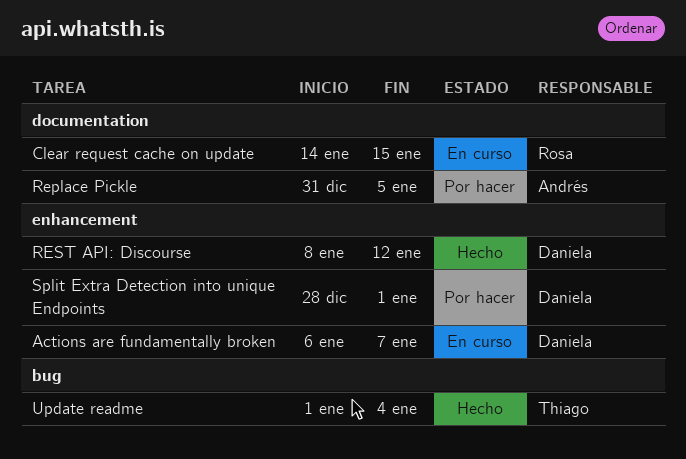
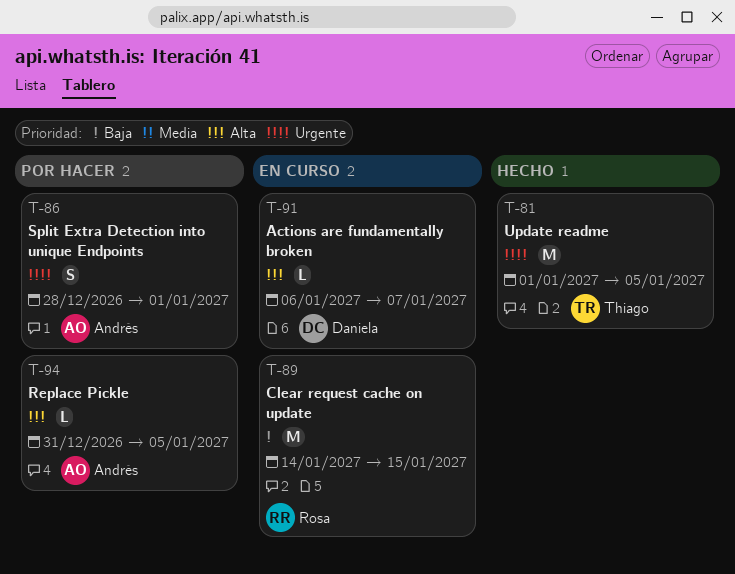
REST API: Discourse: present -> none
Split Extra Detection into unique Endpoints, owner: Daniela -> Andrés
Update readme, due: Jan 4 -> Jan 5

